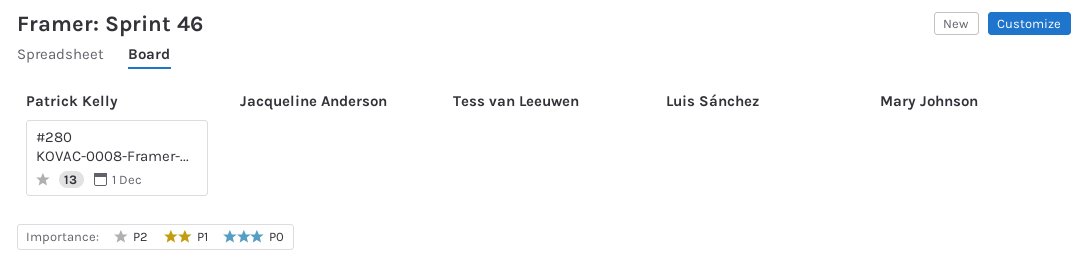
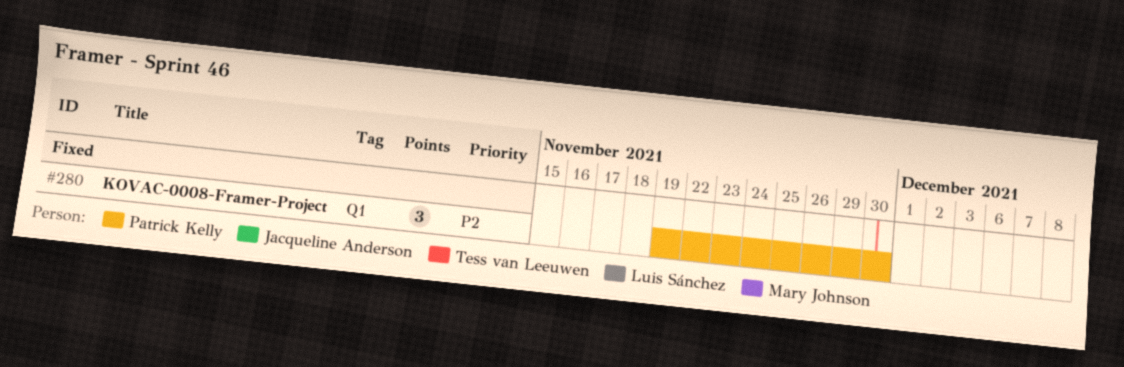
#280, estimate: 13 -> 3
#280, due: Dec 1 -> Nov 30

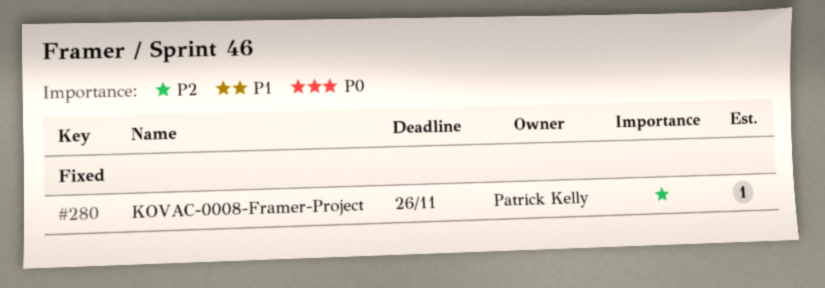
#280, estimate: 3 -> 1
#280, due: Nov 30 -> Nov 26

